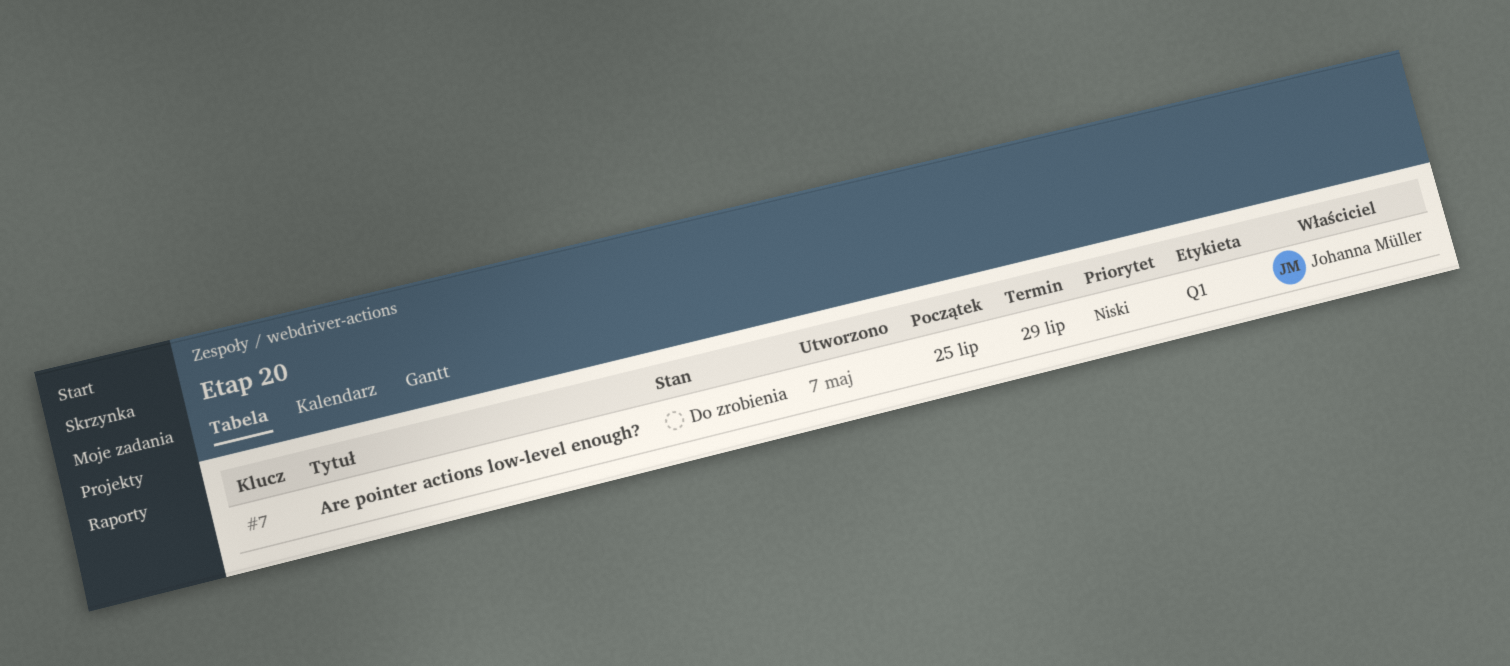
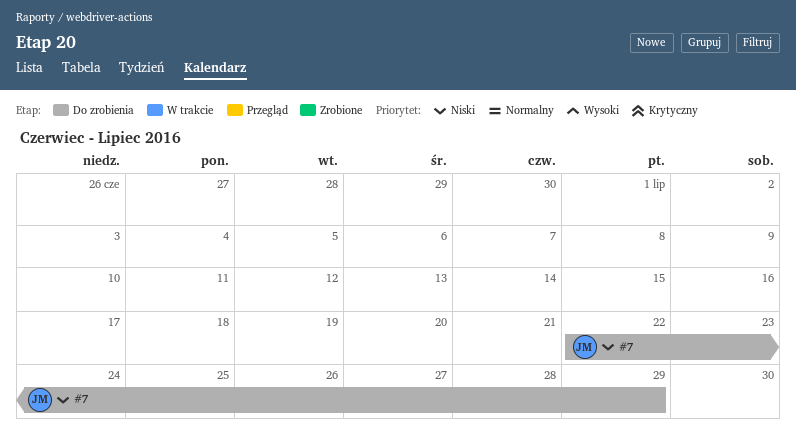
#7, start: Jul 25 -> Jul 22

